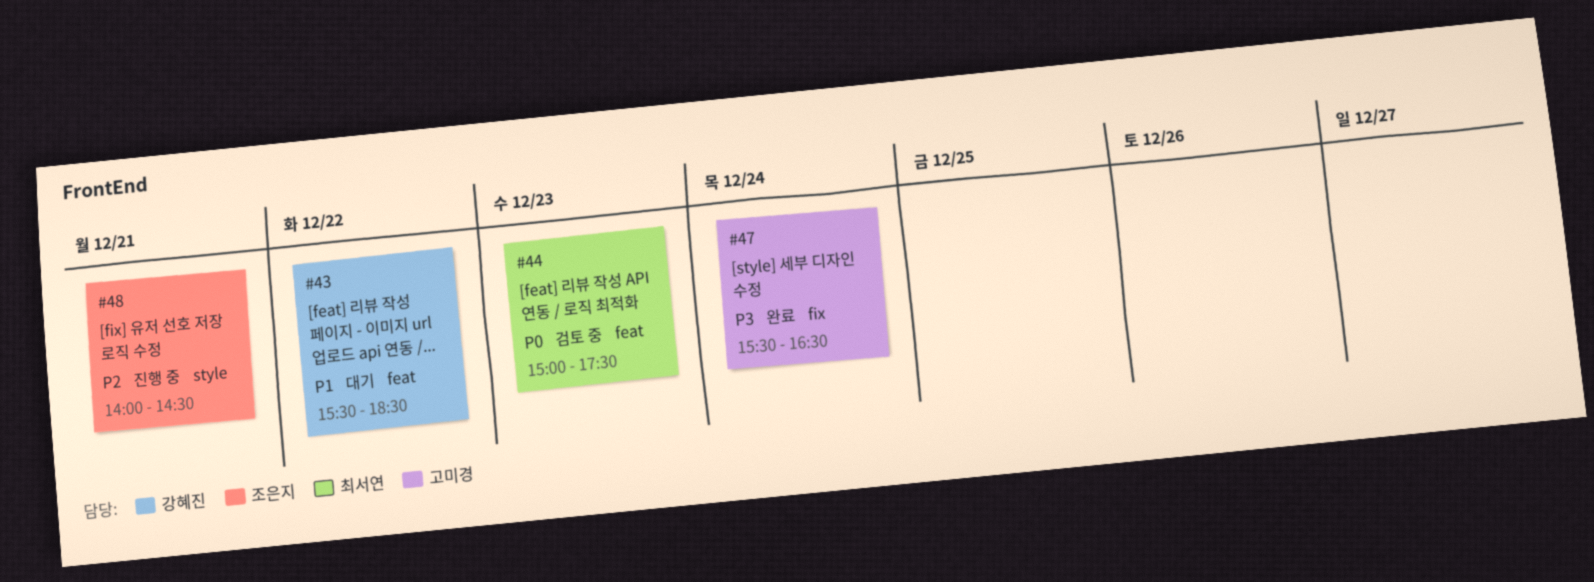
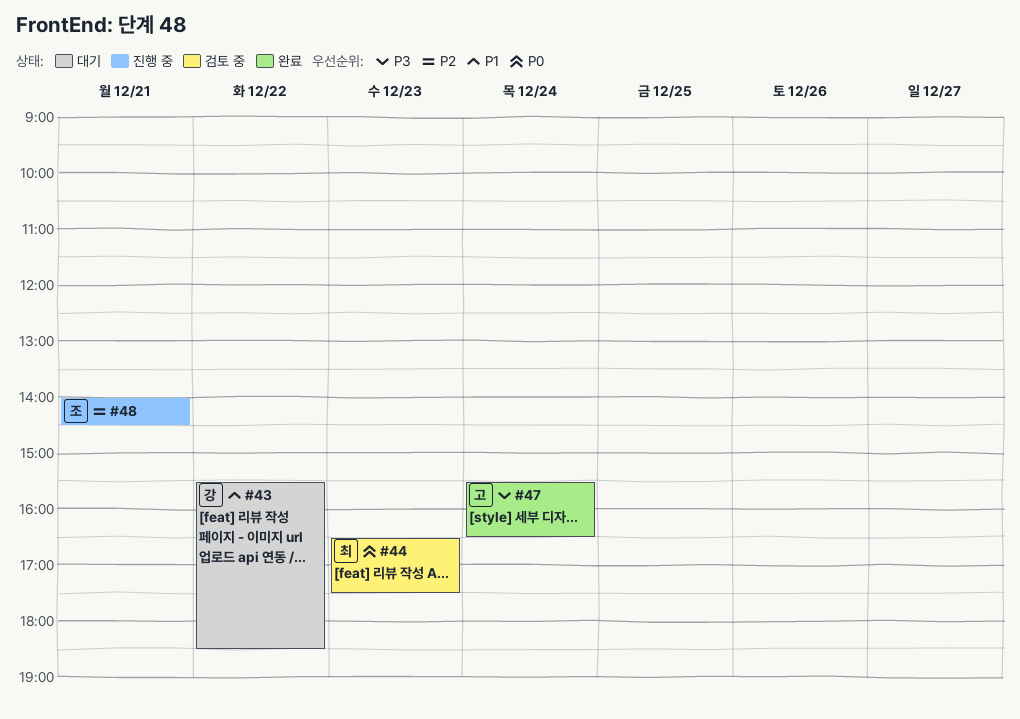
#44, begins: 15:00 -> 16:30

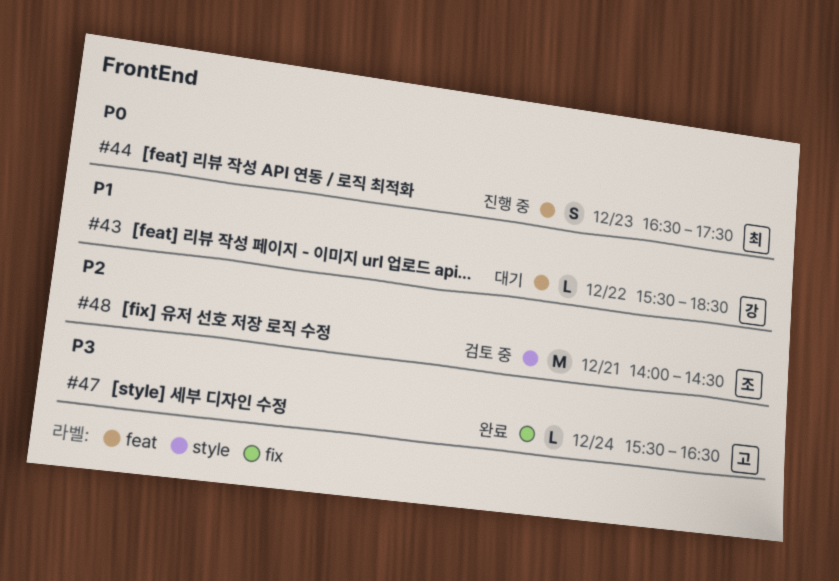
#44, status: 검토 중 -> 진행 중
#48, status: 진행 중 -> 검토 중

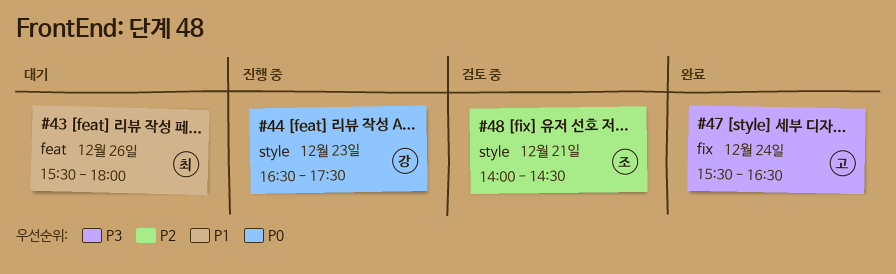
#43, owner: 강 -> 최
#43, day: Dec 22 -> Dec 26
#43, ends: 18:30 -> 18:00
#44, owner: 최 -> 강
#44, label: feat -> style

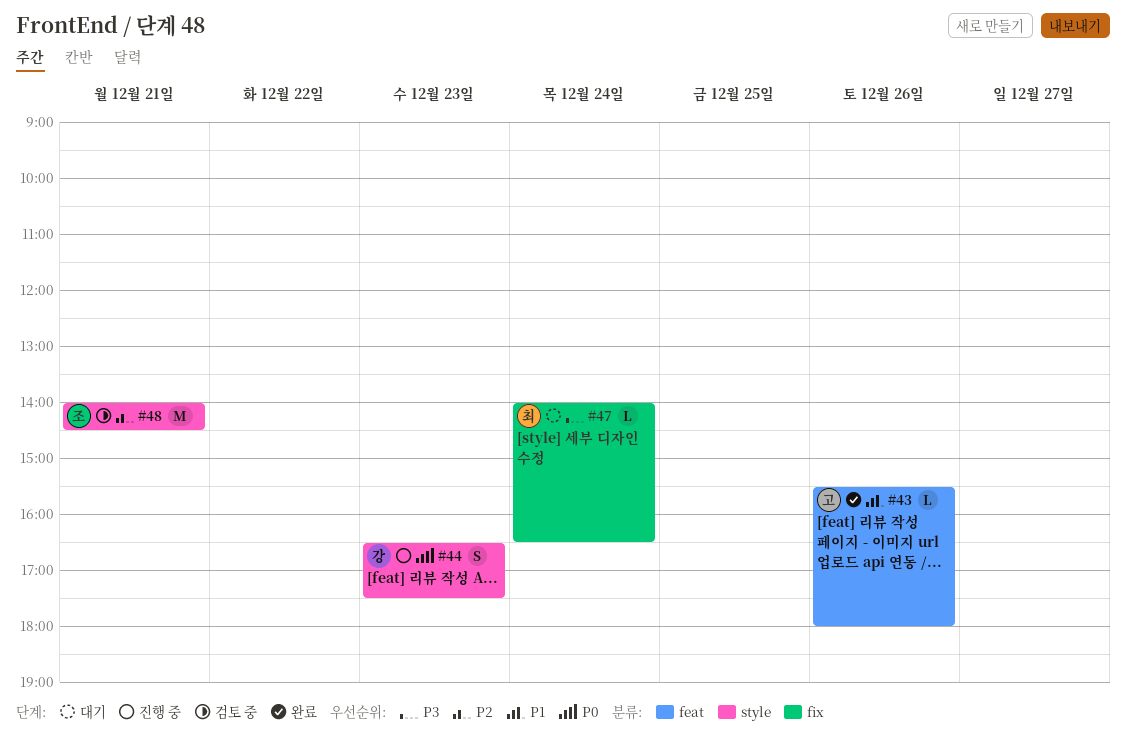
#43, status: 대기 -> 완료
#43, owner: 최 -> 고
#47, status: 완료 -> 대기
#47, owner: 고 -> 최
#47, begins: 15:30 -> 14:00

